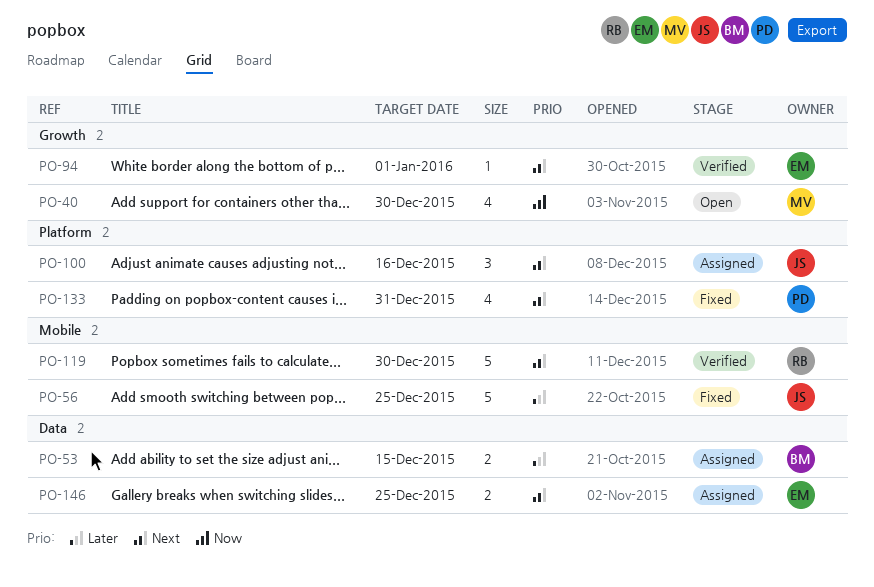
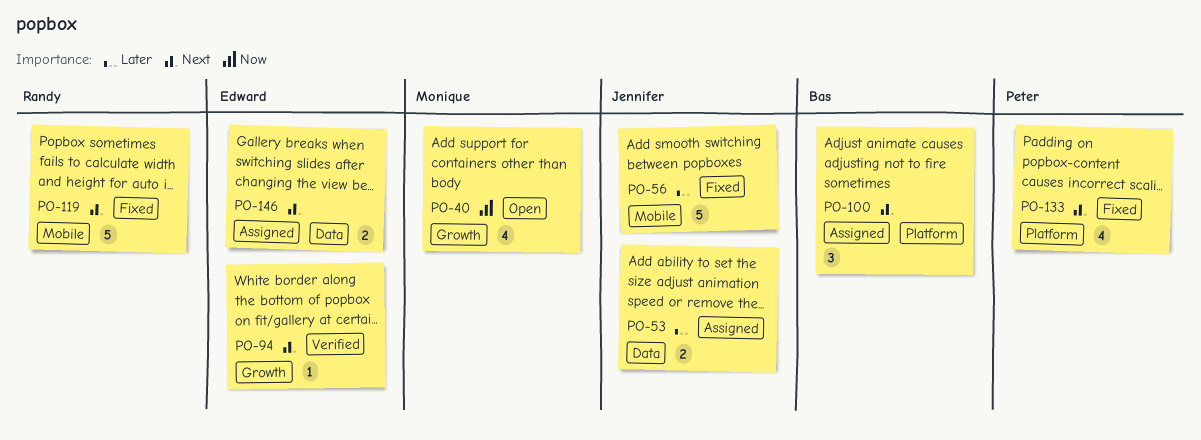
PO-53, owner: Bas -> Jennifer
PO-100, owner: Jennifer -> Bas
PO-119, status: Verified -> Fixed

